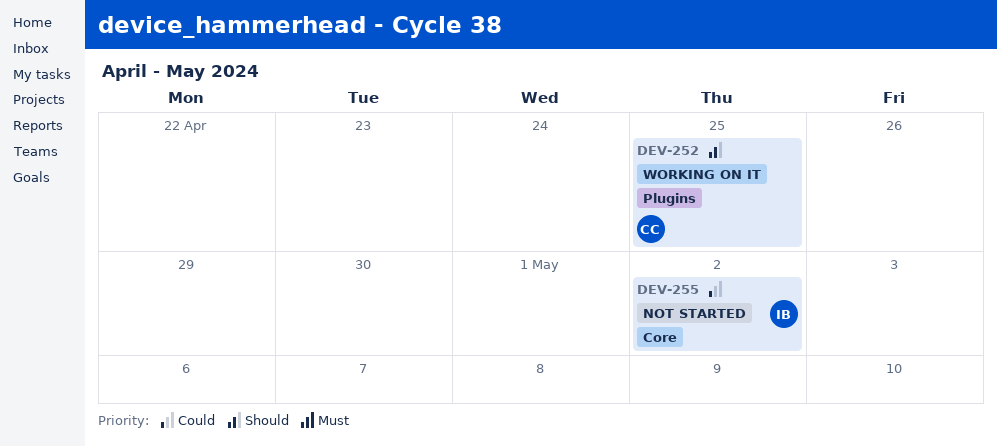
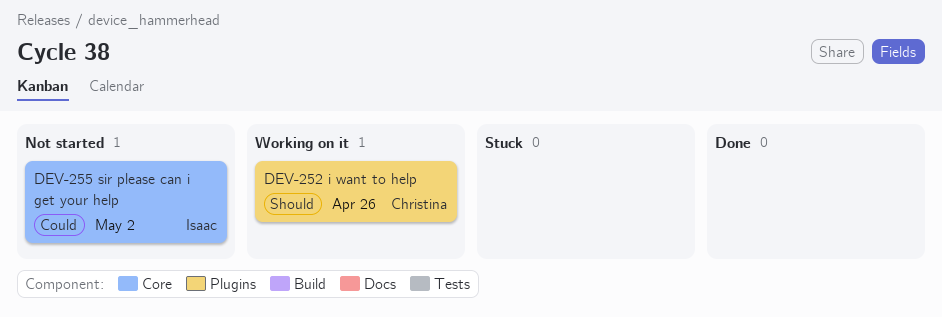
DEV-252, due: Apr 25 -> Apr 26

